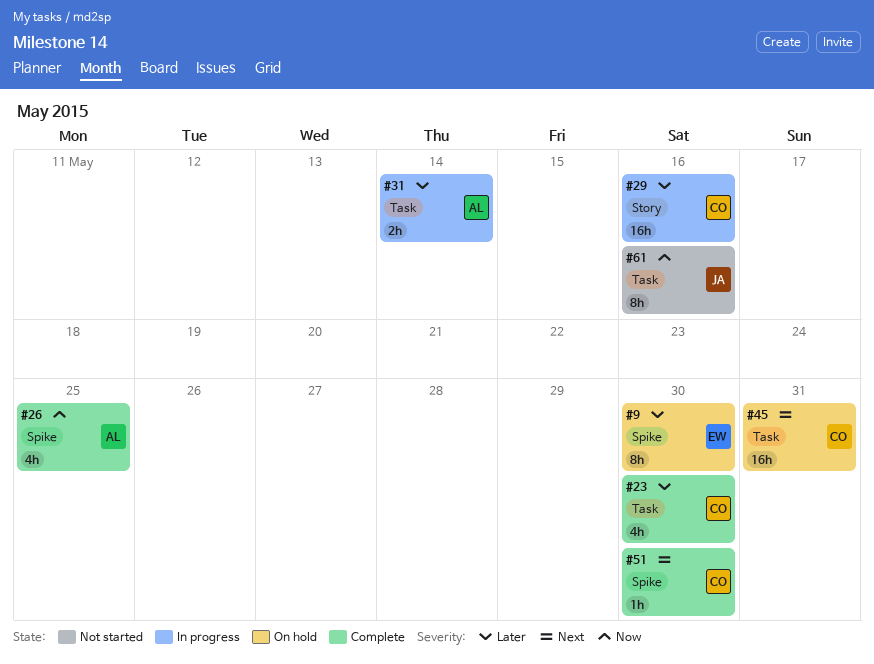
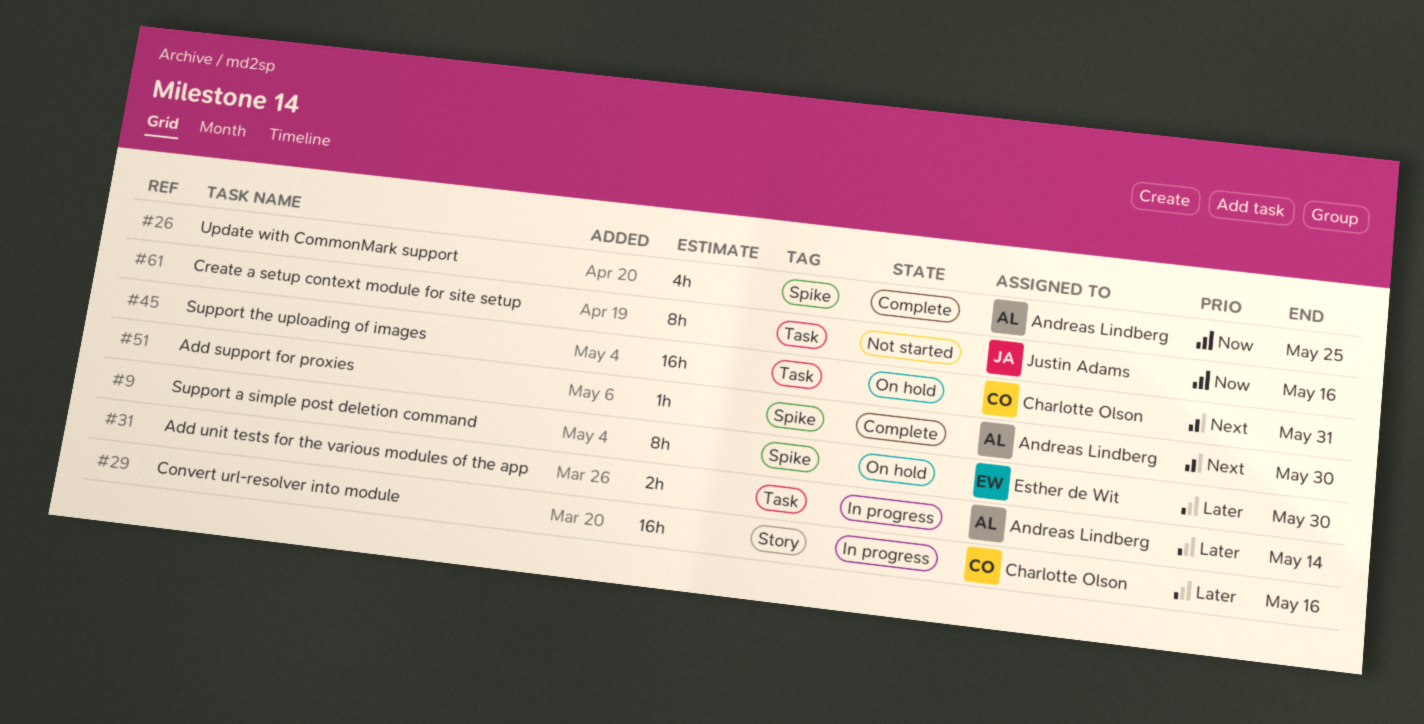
#23: present -> none
#51, owner: Charlotte Olson -> Andreas Lindberg

